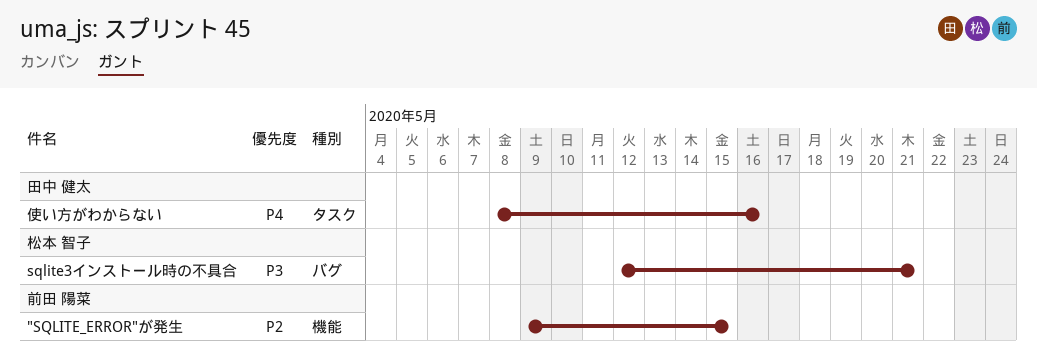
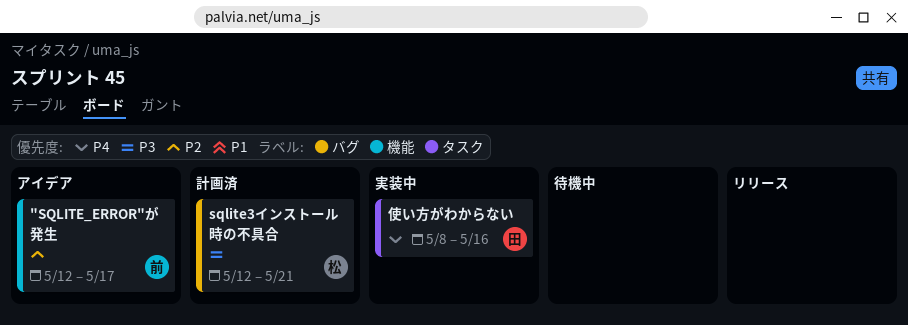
"SQLITE_ERROR"が発生, start: May 9 -> May 12
"SQLITE_ERROR"が発生, due: May 15 -> May 17

